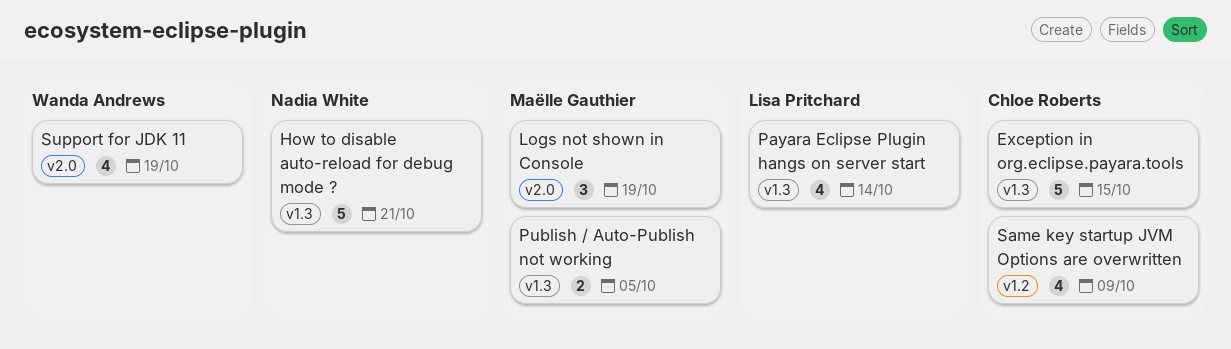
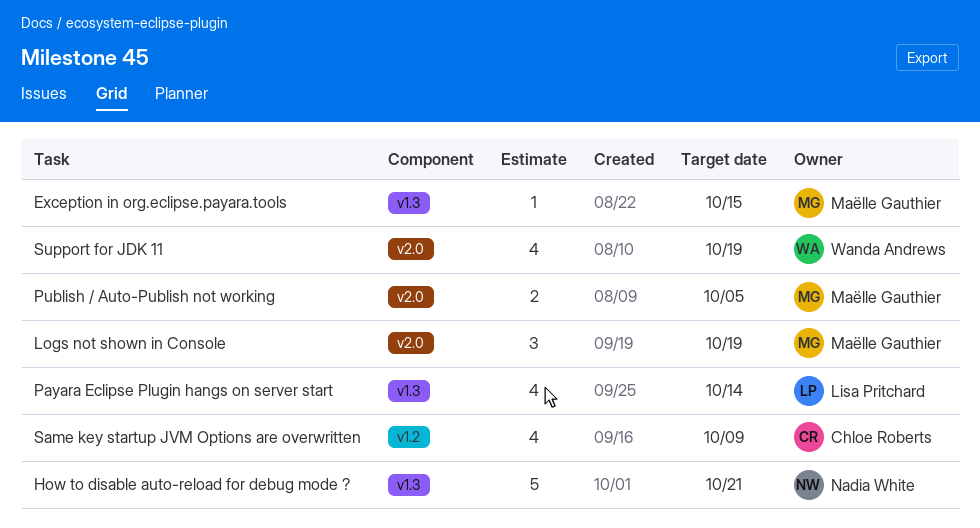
Exception in org.eclipse.payara.tools, owner: Chloe Roberts -> Maëlle Gauthier
Exception in org.eclipse.payara.tools, estimate: 5 -> 1
Publish / Auto-Publish not working, label: v1.3 -> v2.0

